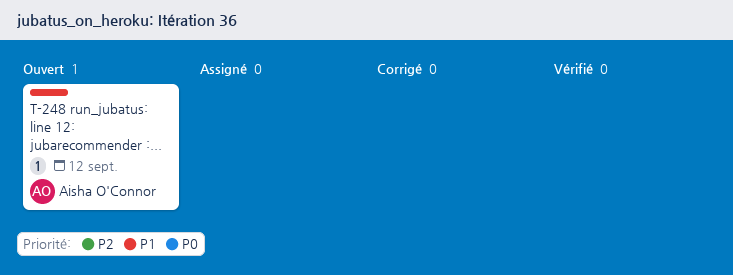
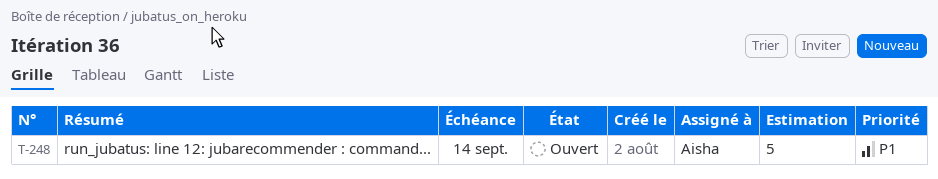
T-248, estimate: 1 -> 5
T-248, due: Sep 12 -> Sep 14

